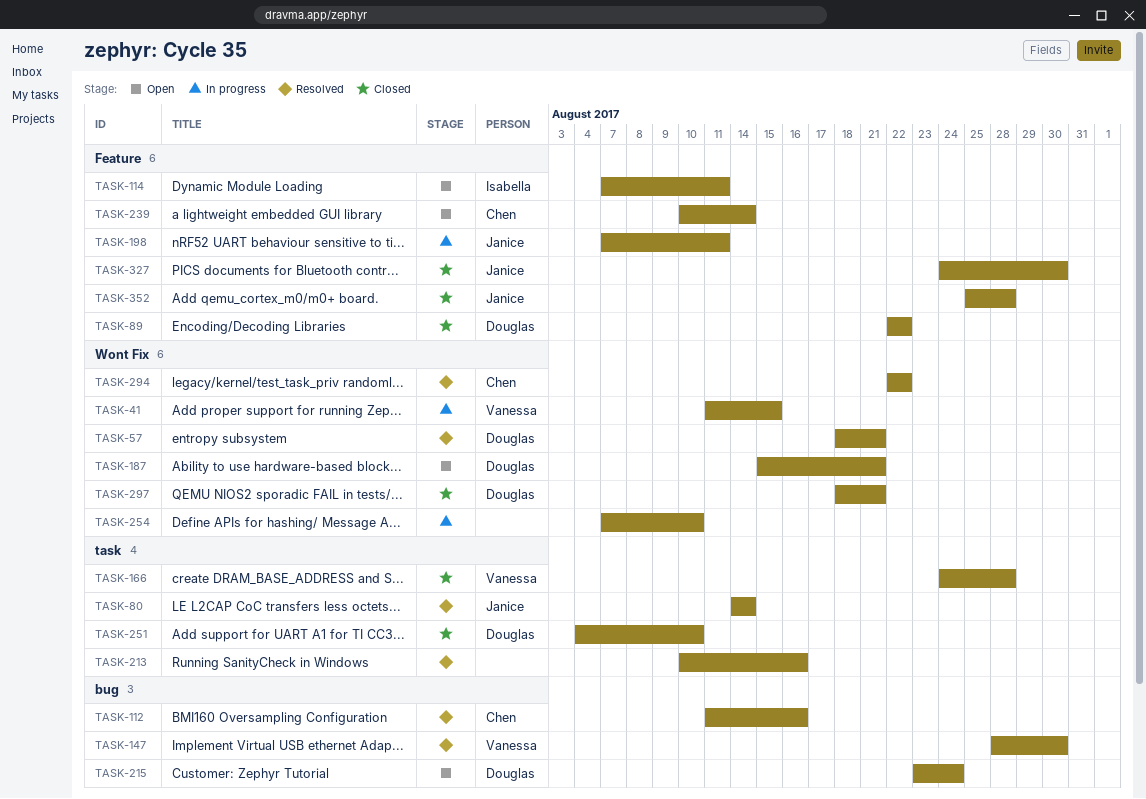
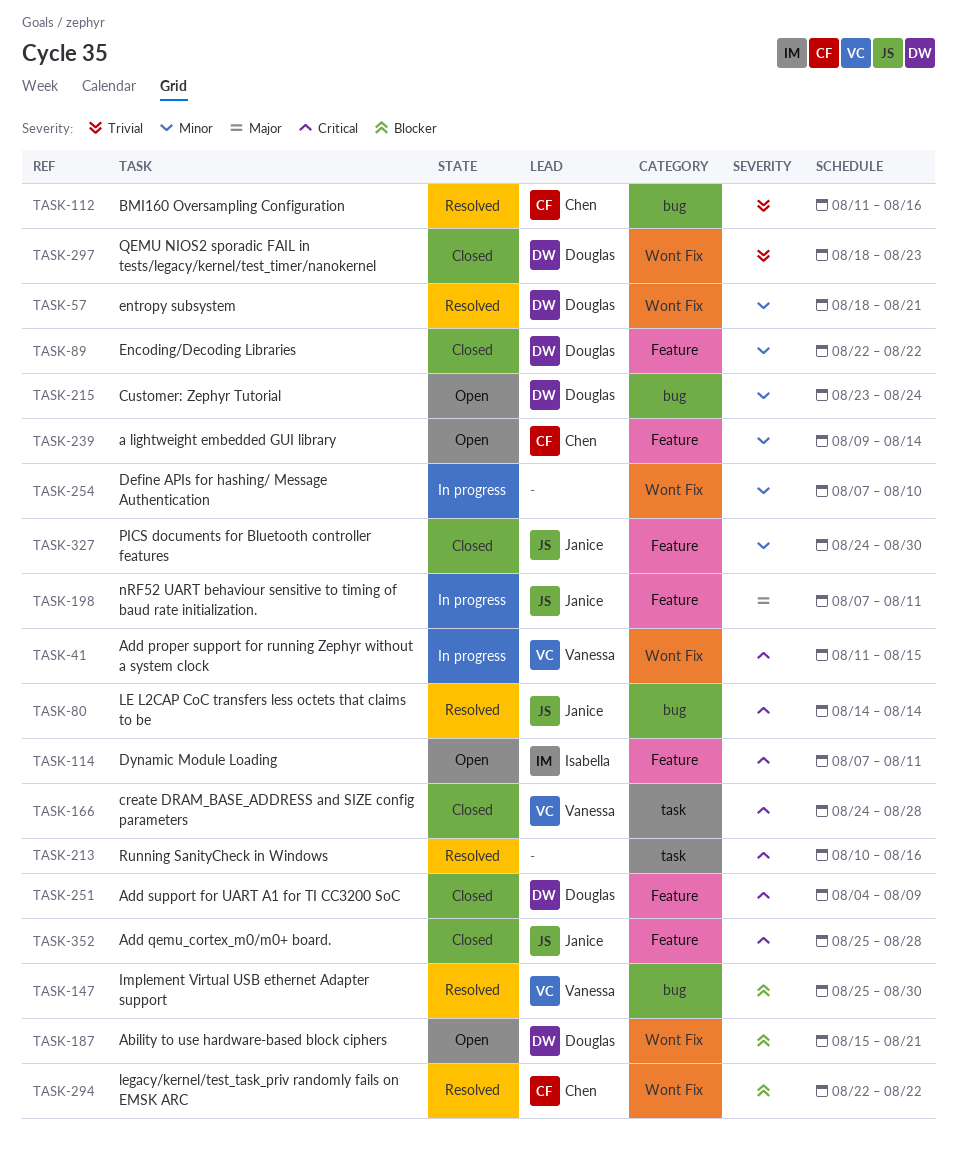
TASK-80, label: task -> bug
TASK-147, start: Aug 28 -> Aug 25
TASK-239, start: Aug 10 -> Aug 9
TASK-251, label: task -> Feature
TASK-251, due: Aug 10 -> Aug 9
TASK-297, due: Aug 21 -> Aug 23

